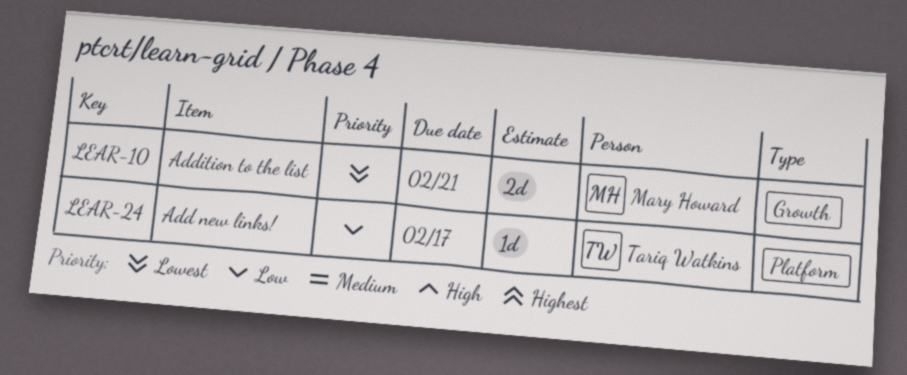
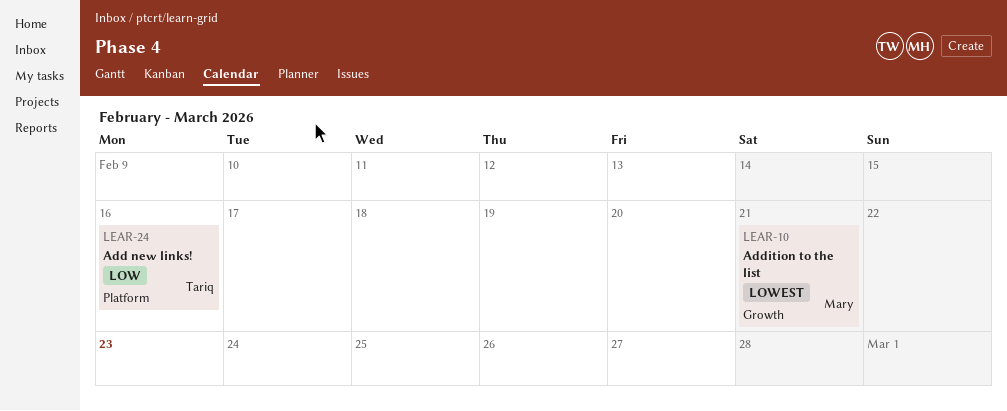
LEAR-24, due: Feb 17 -> Feb 16

